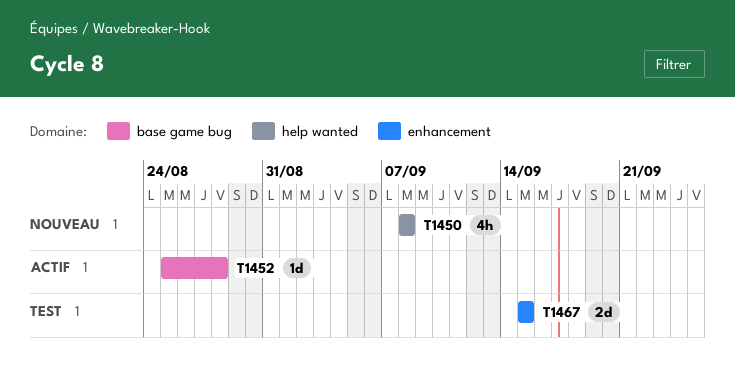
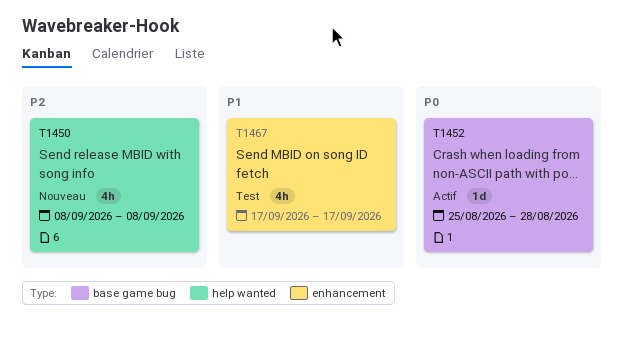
T1467, estimate: 2d -> 4h
T1467, start: Sep 15 -> Sep 17
T1467, due: Sep 15 -> Sep 17

